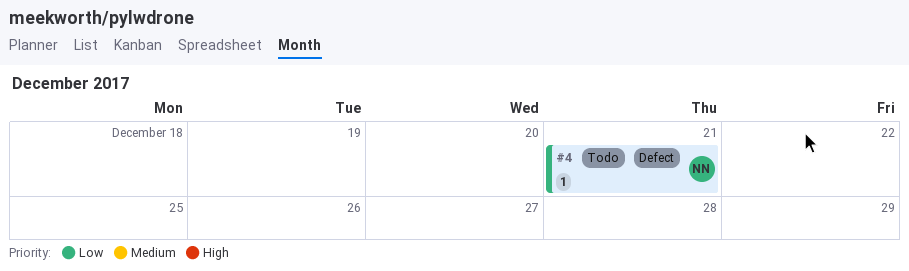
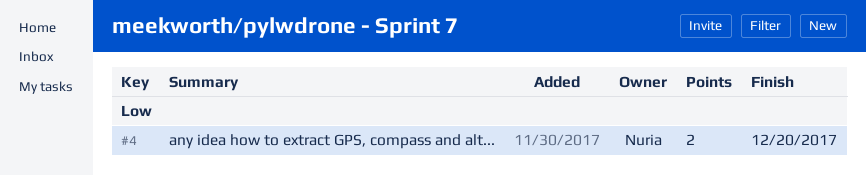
#4, estimate: 1 -> 2
#4, due: Dec 21 -> Dec 20

